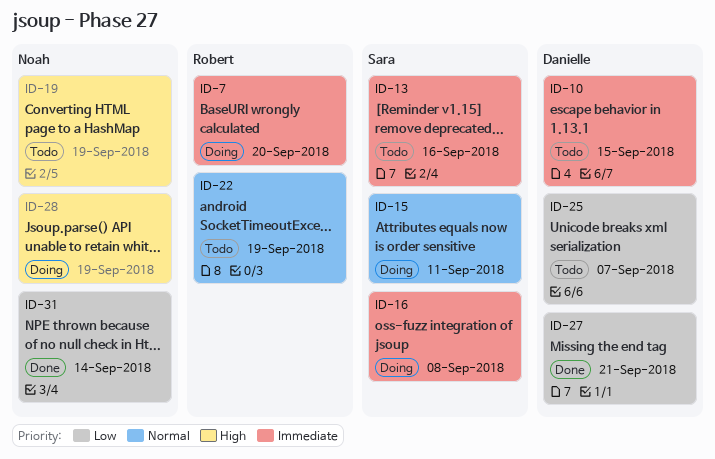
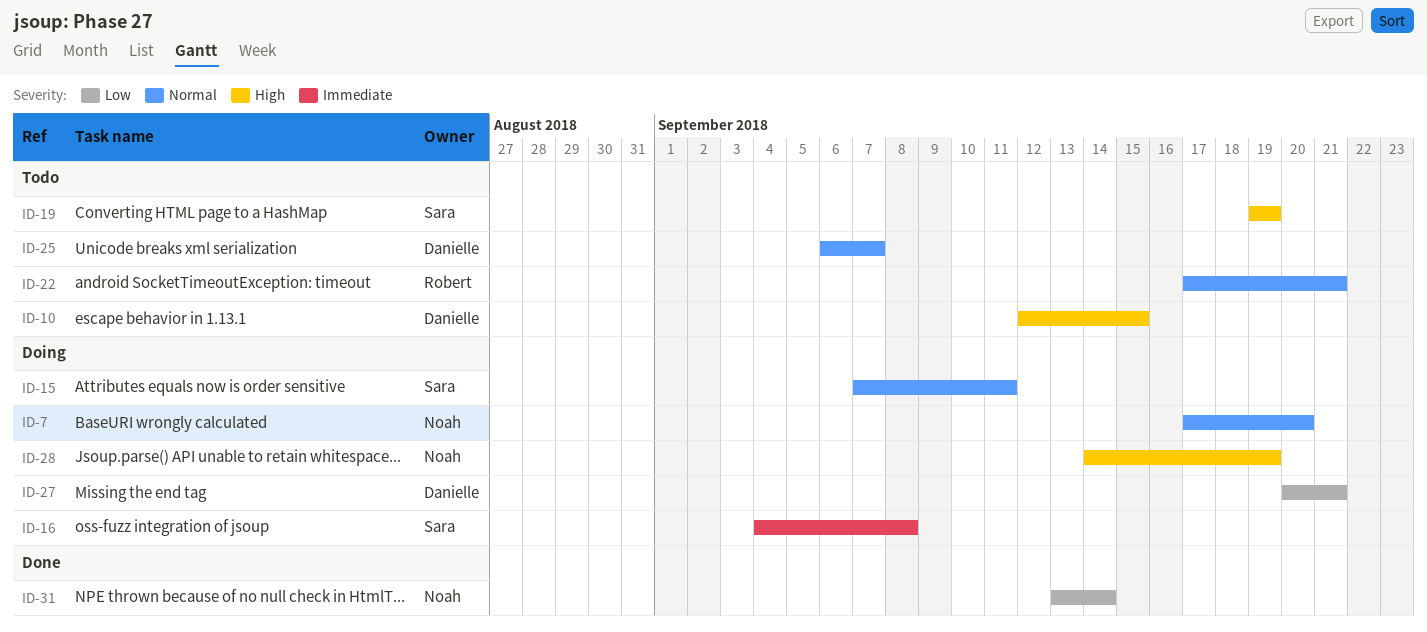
ID-7, owner: Robert -> Noah
ID-7, priority: Immediate -> Normal
ID-10, priority: Immediate -> High
ID-13: present -> none
ID-19, owner: Noah -> Sara
ID-22, due: Sep 19 -> Sep 21
ID-25, priority: Low -> Normal
ID-27, status: Done -> Doing

